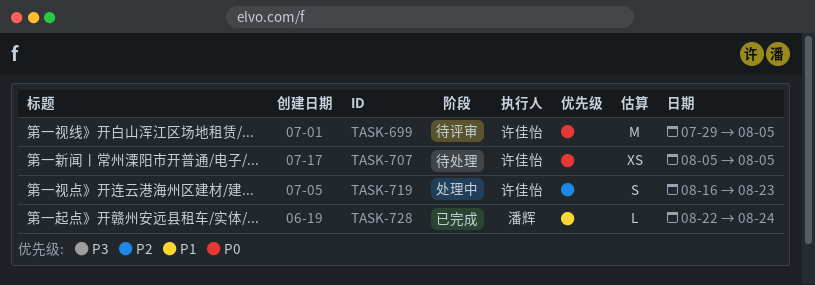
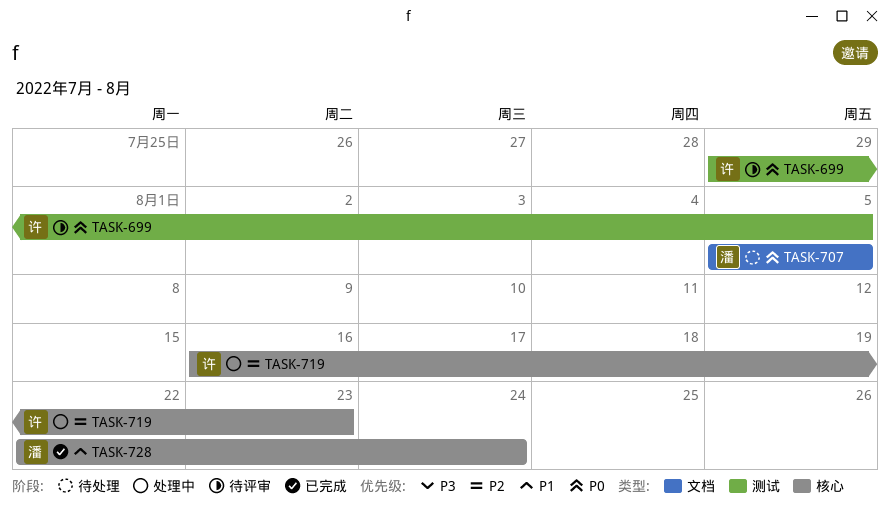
TASK-707, owner: 许佳怡 -> 潘辉

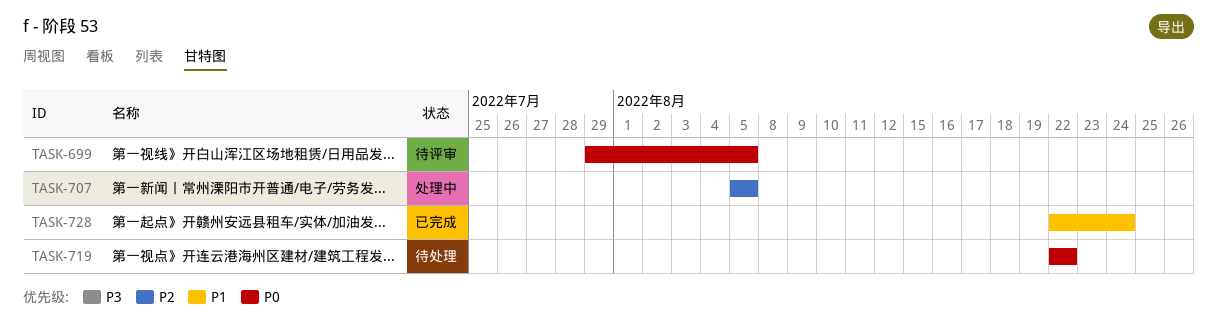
TASK-707, status: 待处理 -> 处理中
TASK-707, priority: P0 -> P2
TASK-719, status: 处理中 -> 待处理
TASK-719, priority: P2 -> P0
TASK-719, start: Aug 16 -> Aug 22
TASK-719, due: Aug 23 -> Aug 22

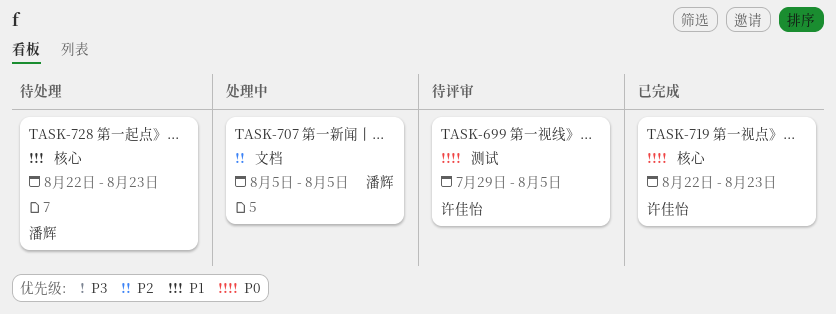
TASK-719, status: 待处理 -> 已完成
TASK-719, due: Aug 22 -> Aug 23
TASK-728, status: 已完成 -> 待处理
TASK-728, due: Aug 24 -> Aug 23

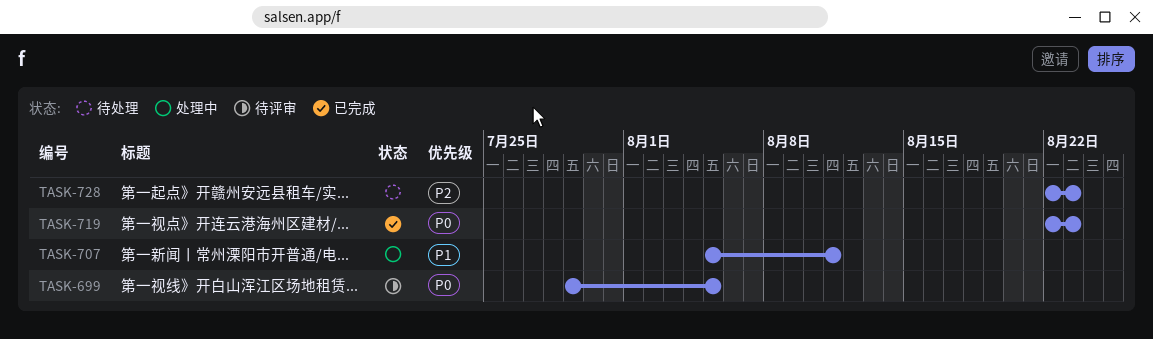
TASK-707, priority: P2 -> P1
TASK-707, due: Aug 5 -> Aug 11
TASK-728, priority: P1 -> P2

